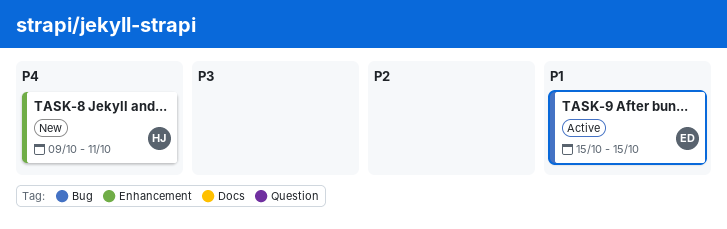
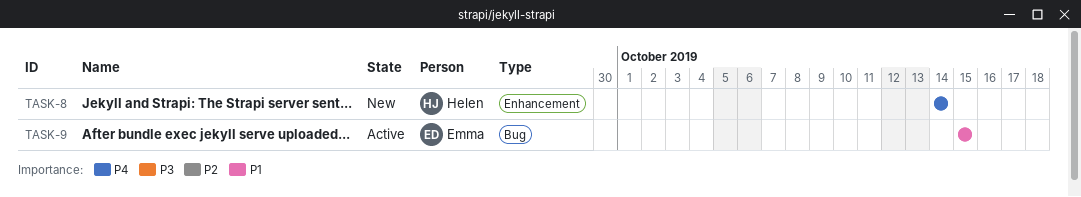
TASK-8, start: Oct 9 -> Oct 14
TASK-8, due: Oct 11 -> Oct 14

